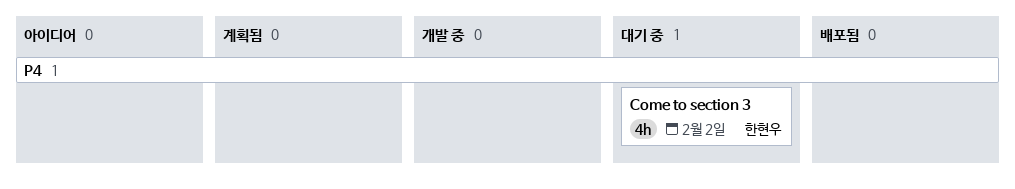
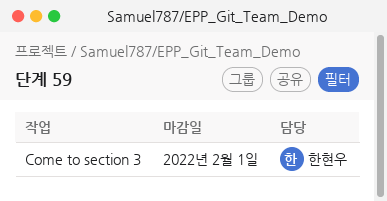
Come to section 3, due: Feb 2 -> Feb 1

